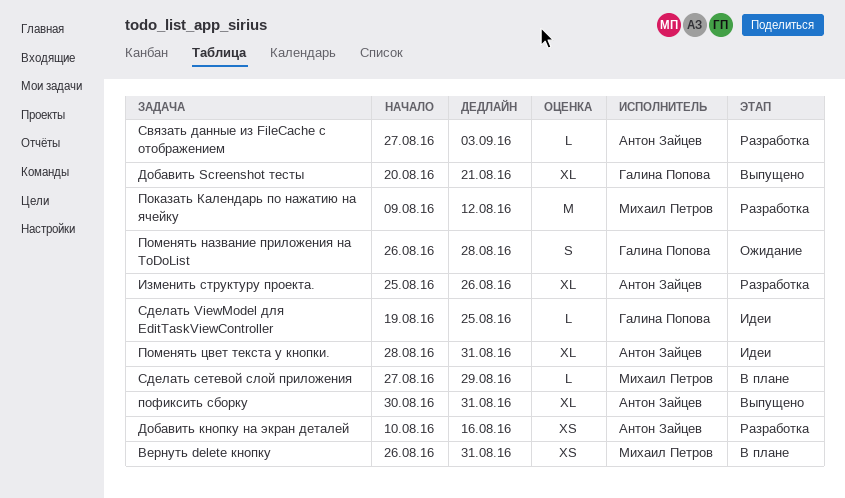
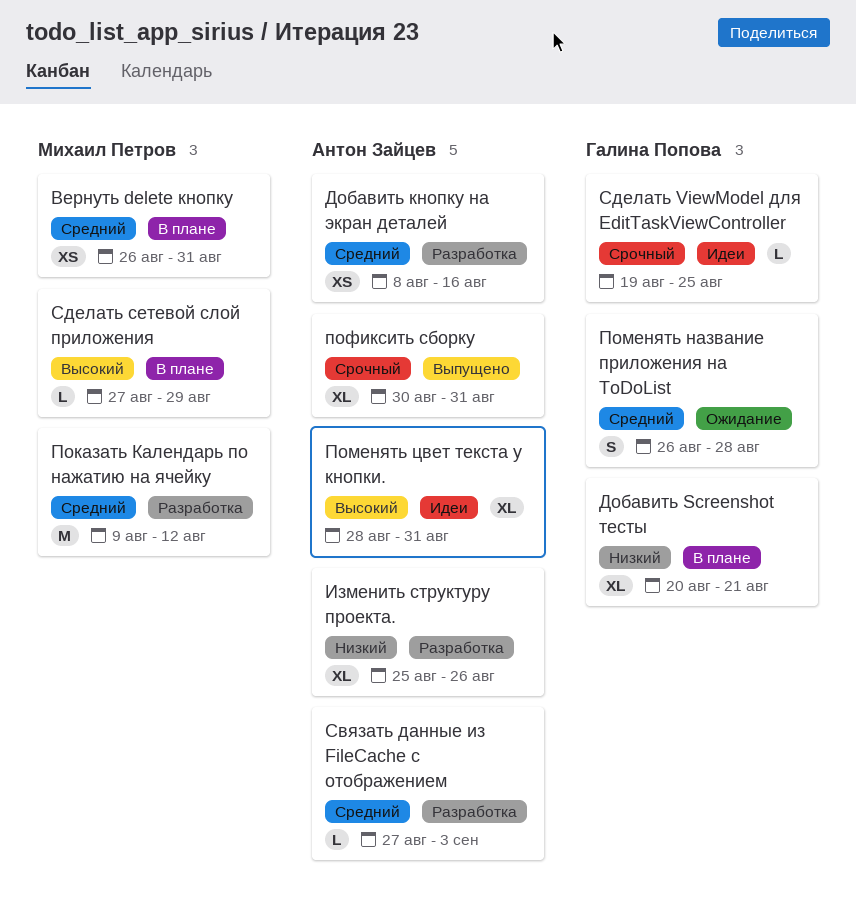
Добавить Screenshot тесты, status: Выпущено -> В плане
Добавить кнопку на экран деталей, start: Aug 10 -> Aug 8

